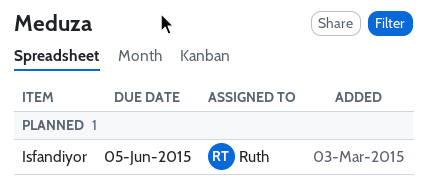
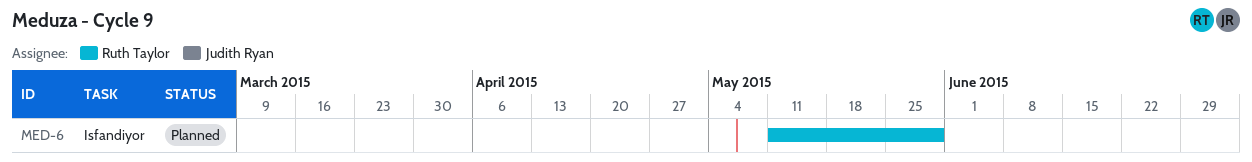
Isfandiyor, due: Jun 5 -> May 29

